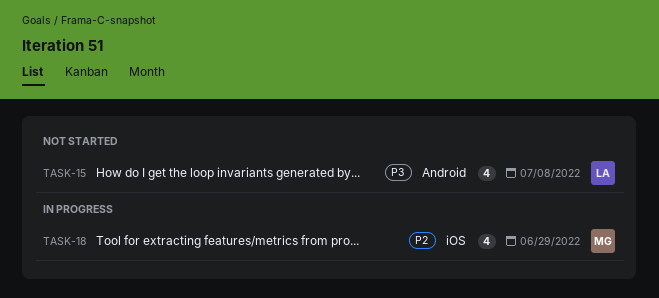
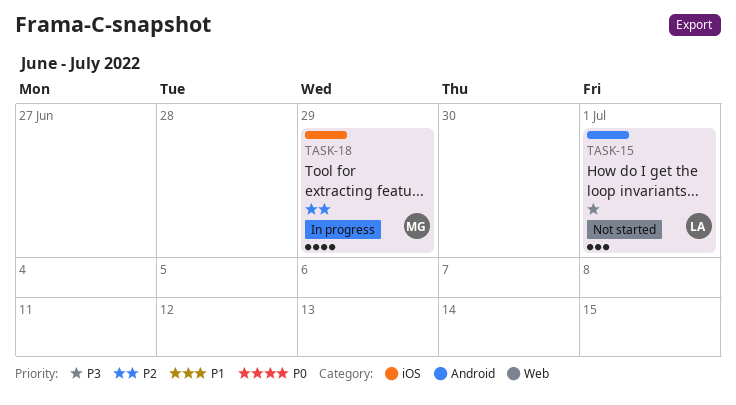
TASK-15, estimate: 4 -> 3
TASK-15, due: Jul 8 -> Jul 1

